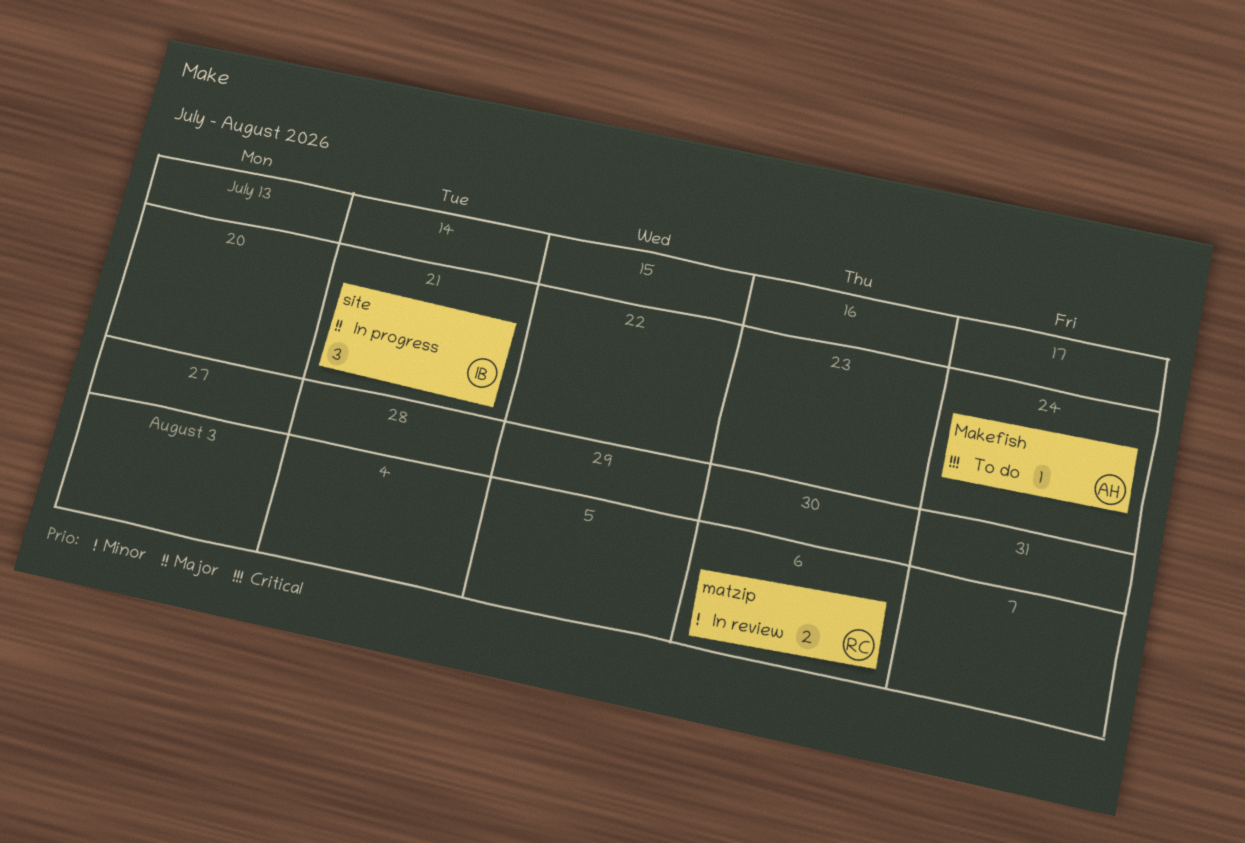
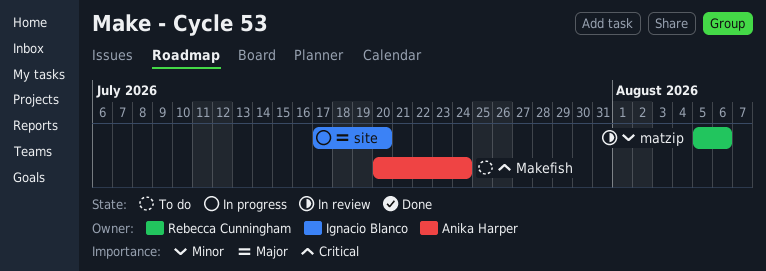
site, due: Jul 21 -> Jul 20

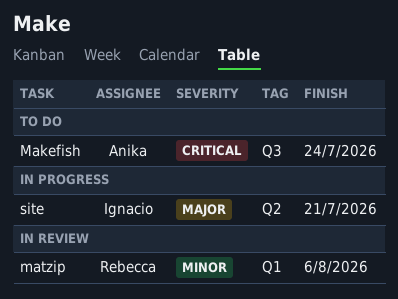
site, due: Jul 20 -> Jul 21

